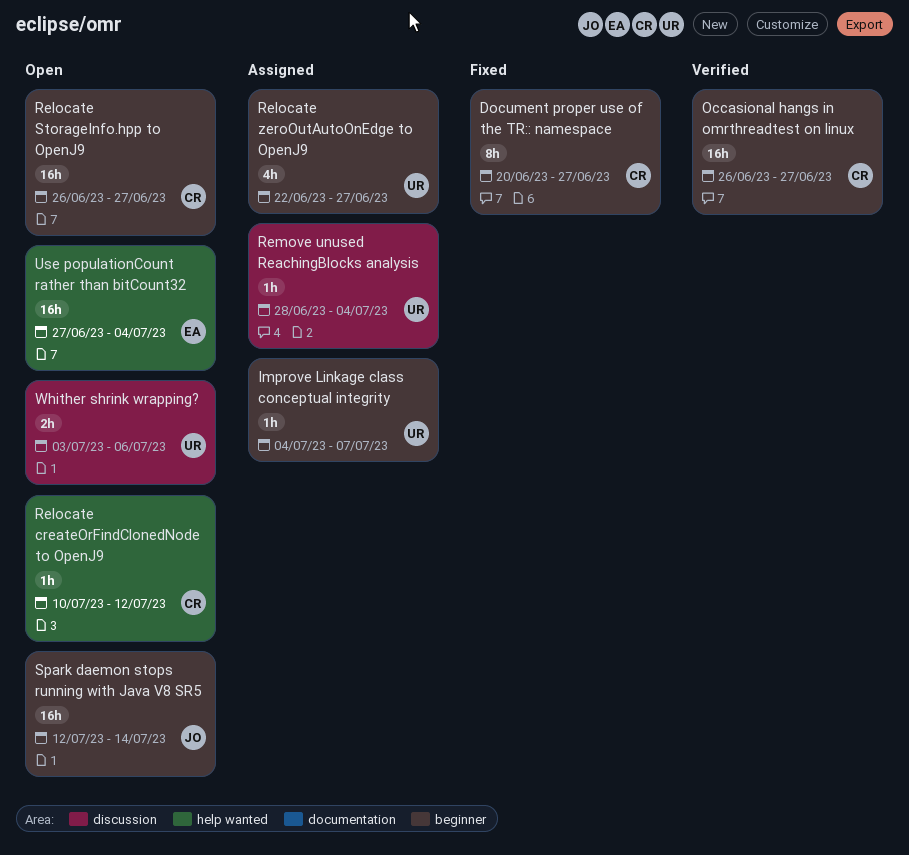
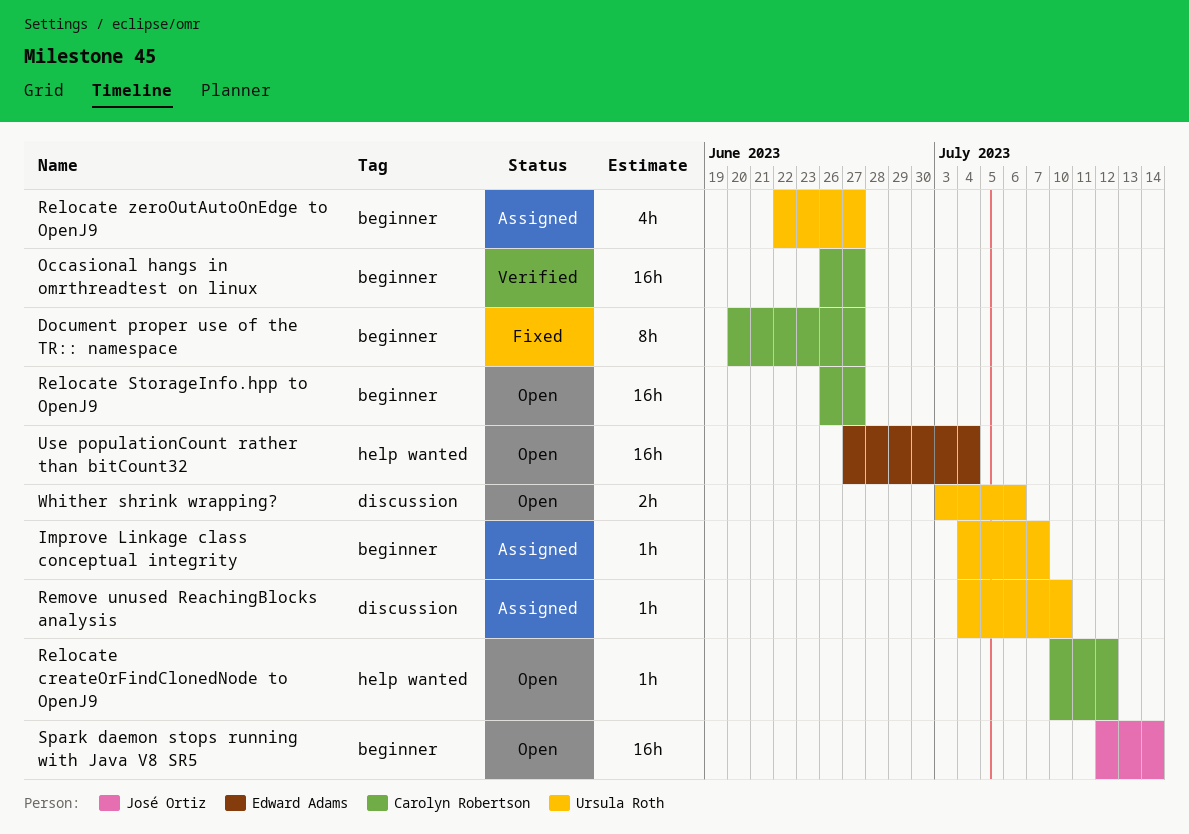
Remove unused ReachingBlocks analysis, start: Jun 28 -> Jul 4
Remove unused ReachingBlocks analysis, due: Jul 4 -> Jul 10

